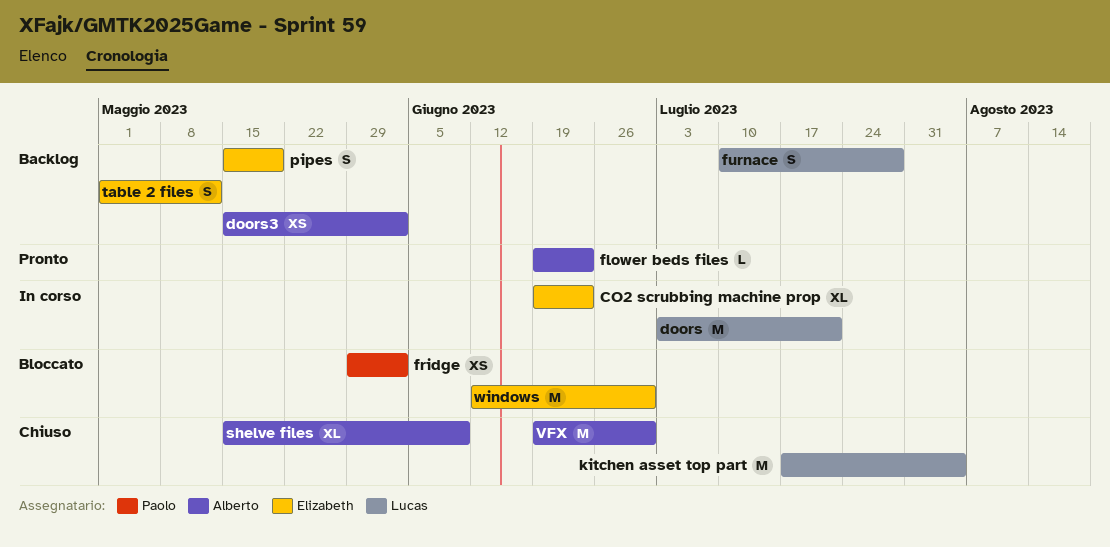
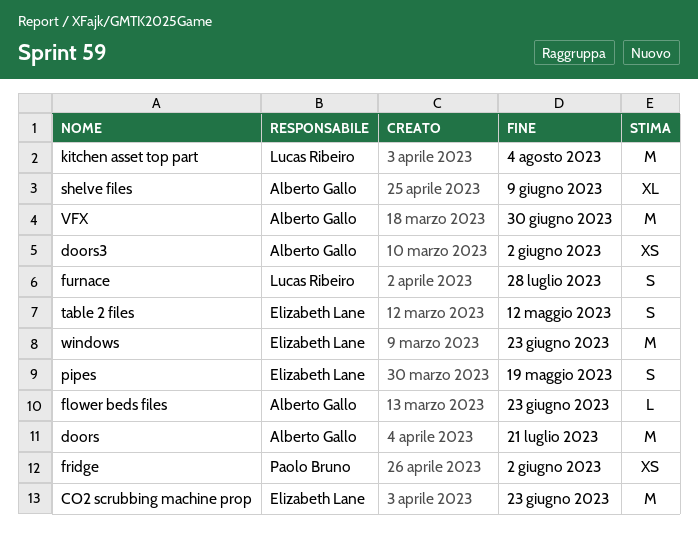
CO2 scrubbing machine prop, estimate: XL -> M
doors, owner: Lucas Ribeiro -> Alberto Gallo
windows, due: Jun 30 -> Jun 23

